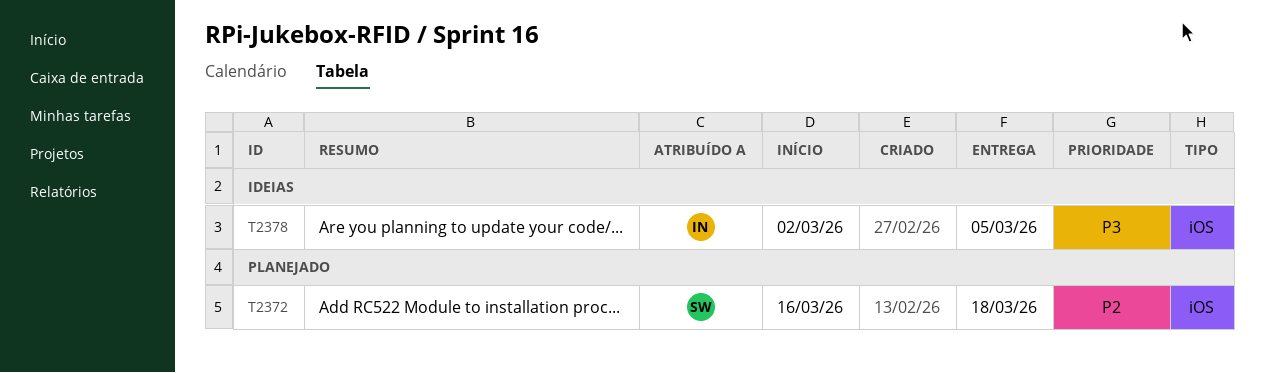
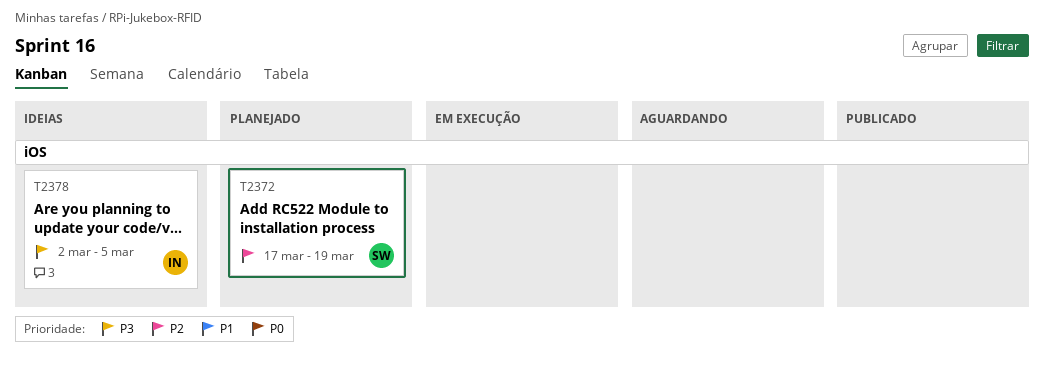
T2372, start: Mar 16 -> Mar 17
T2372, due: Mar 18 -> Mar 19

